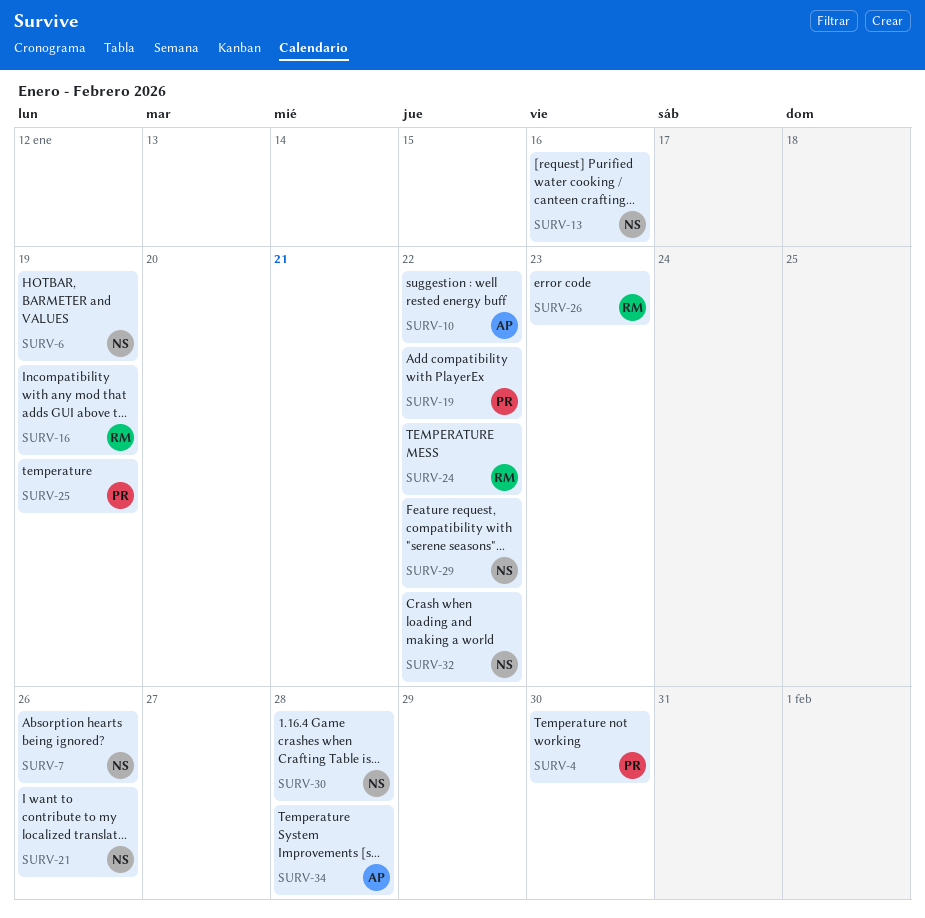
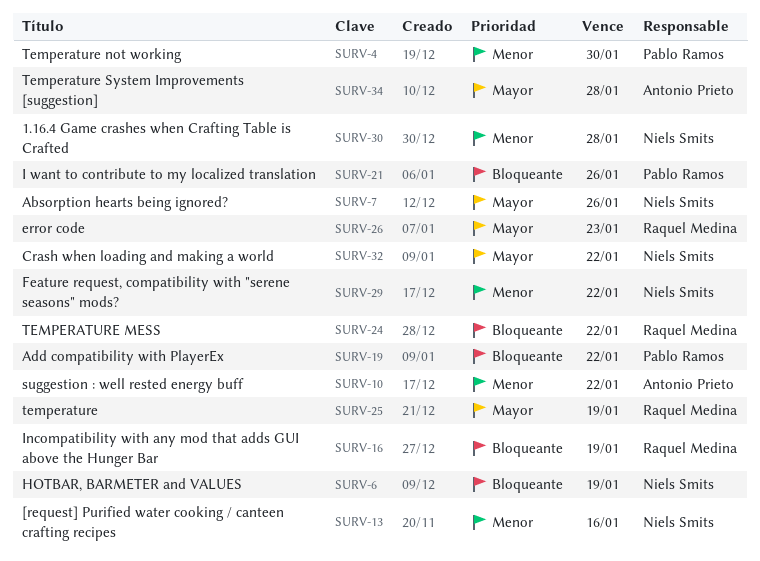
SURV-21, owner: Niels Smits -> Pablo Ramos
SURV-25, owner: Pablo Ramos -> Raquel Medina

